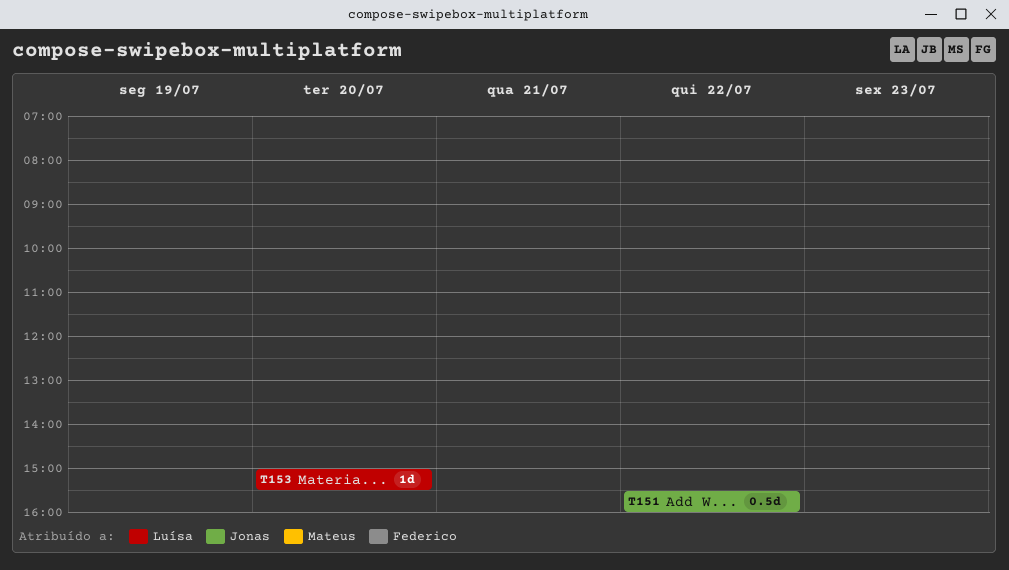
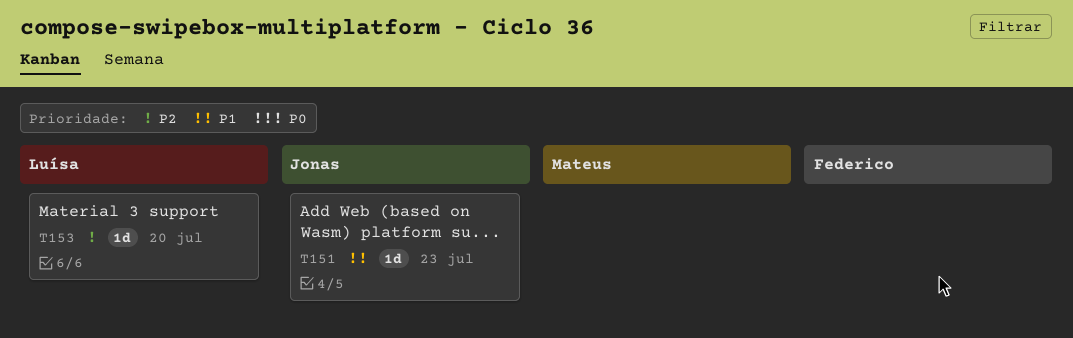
T151, estimate: 0.5d -> 1d
T151, day: Jul 22 -> Jul 23

